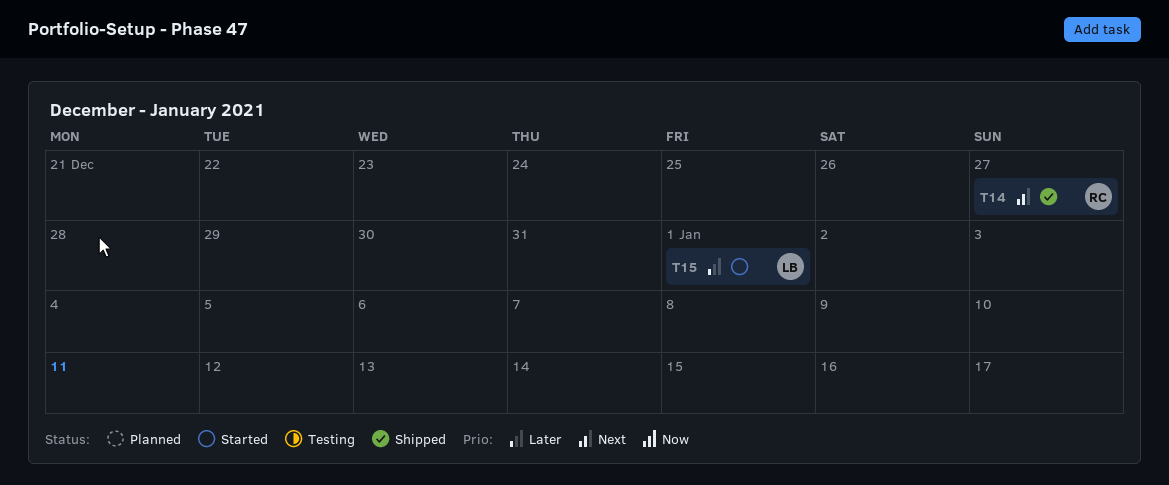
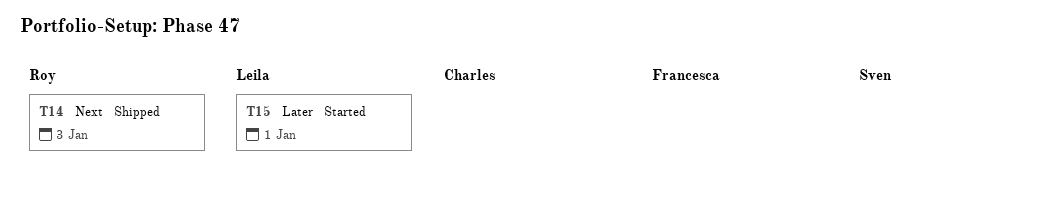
T14, due: Dec 27 -> Jan 3

